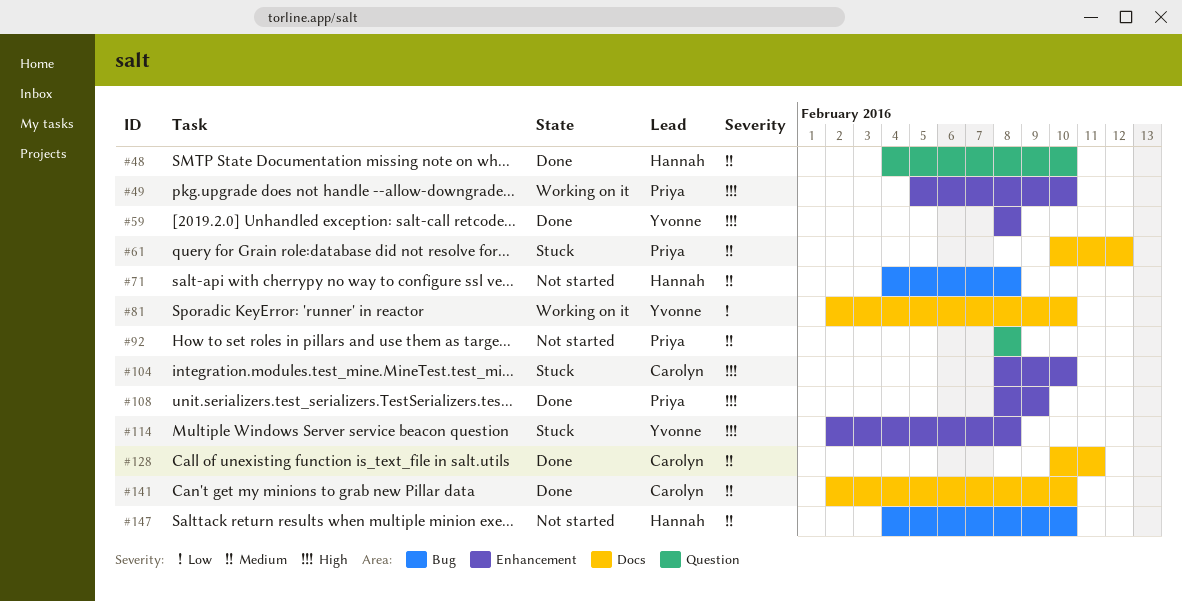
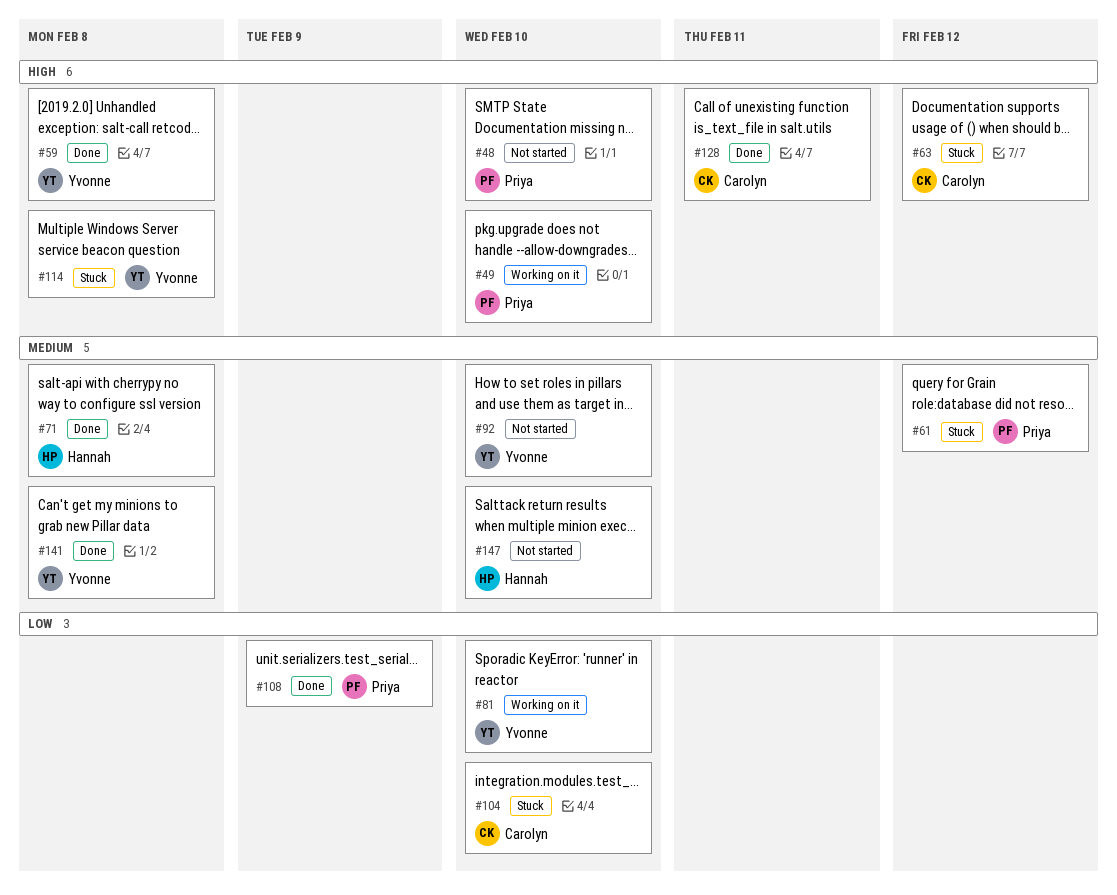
#48, status: Done -> Not started
#48, owner: Hannah -> Priya
#48, priority: Medium -> High
#63: none -> present
#71, status: Not started -> Done
#92, owner: Priya -> Yvonne
#92, due: Feb 8 -> Feb 10
#104, priority: High -> Low
#108, priority: High -> Low
#128, priority: Medium -> High
#141, owner: Carolyn -> Yvonne
#141, due: Feb 10 -> Feb 8

